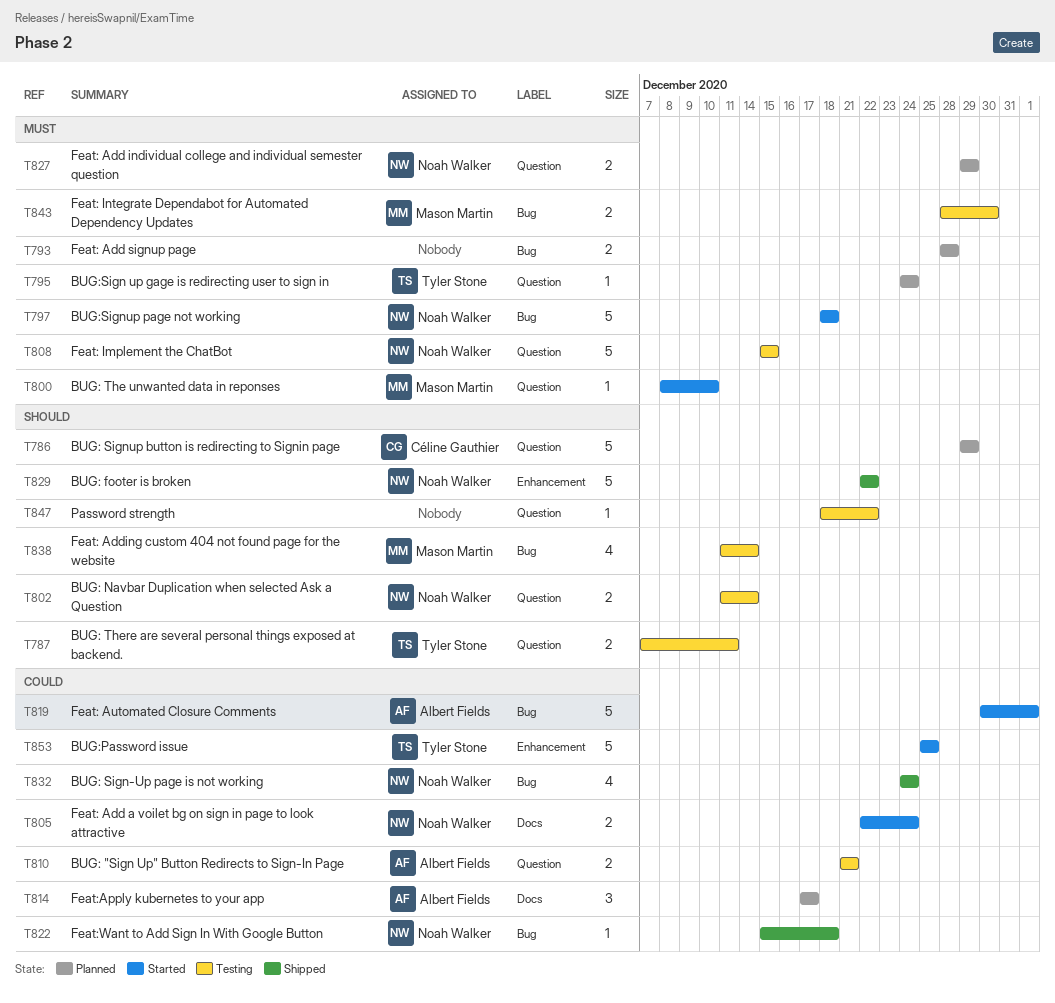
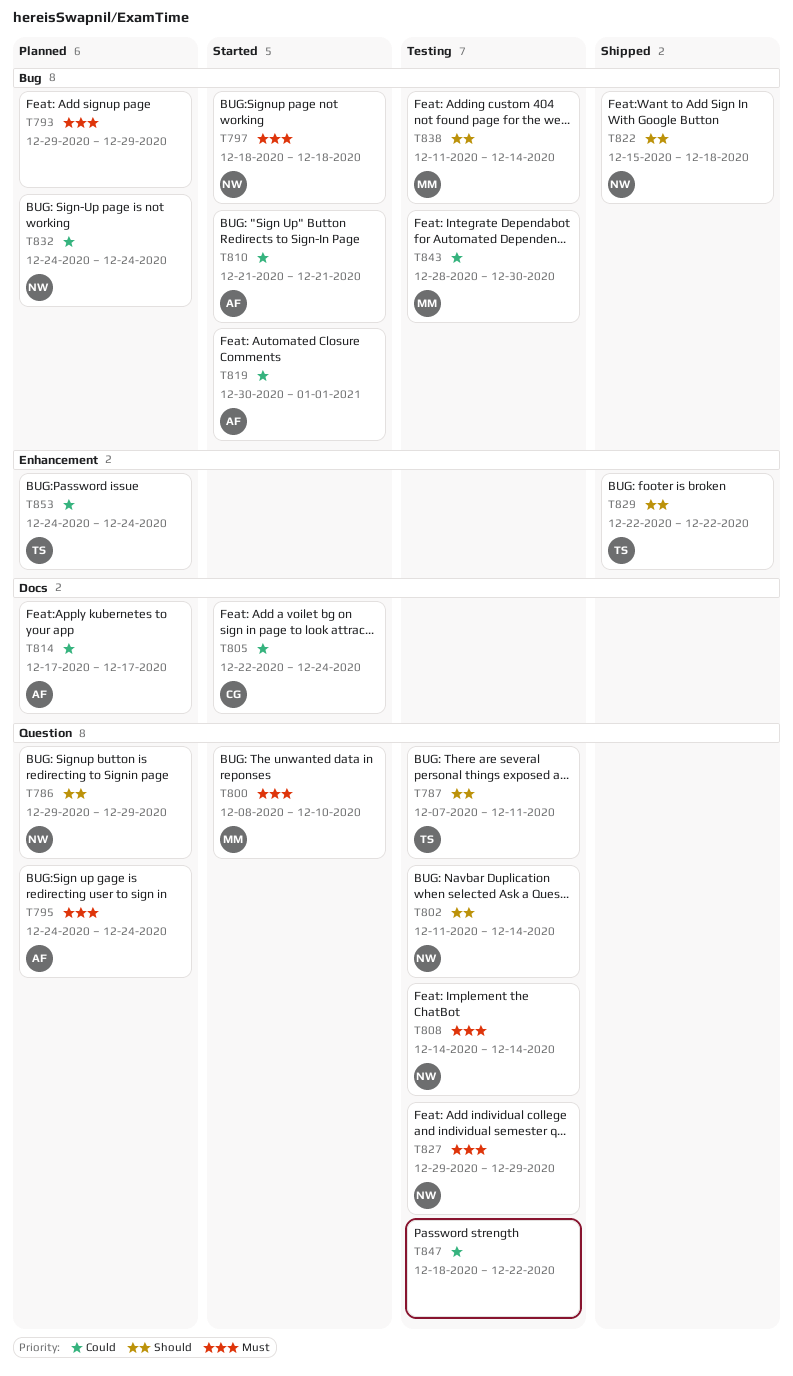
T786, owner: Céline Gauthier -> Noah Walker
T793, start: Dec 28 -> Dec 29
T793, due: Dec 28 -> Dec 29
T795, owner: Tyler Stone -> Albert Fields
T805, owner: Noah Walker -> Céline Gauthier
T808, start: Dec 15 -> Dec 14
T808, due: Dec 15 -> Dec 14
T810, status: Testing -> Started
T810, label: Question -> Bug
T822, priority: Could -> Should
T827, status: Planned -> Testing
T829, owner: Noah Walker -> Tyler Stone
T832, status: Shipped -> Planned
T843, priority: Must -> Could
T847, priority: Should -> Could
T853, status: Started -> Planned
T853, start: Dec 25 -> Dec 24
T853, due: Dec 25 -> Dec 24

